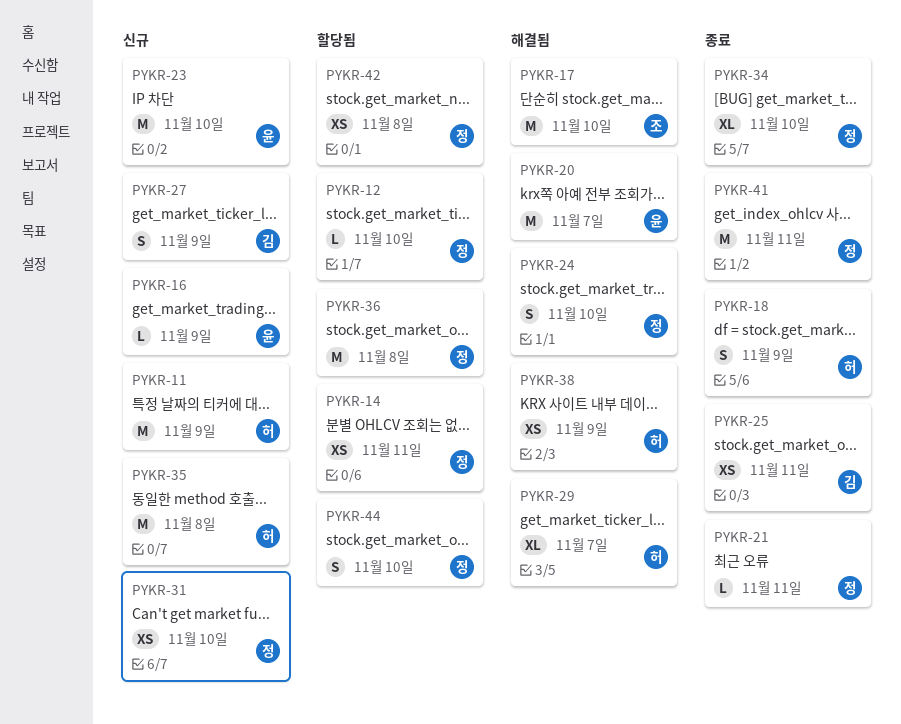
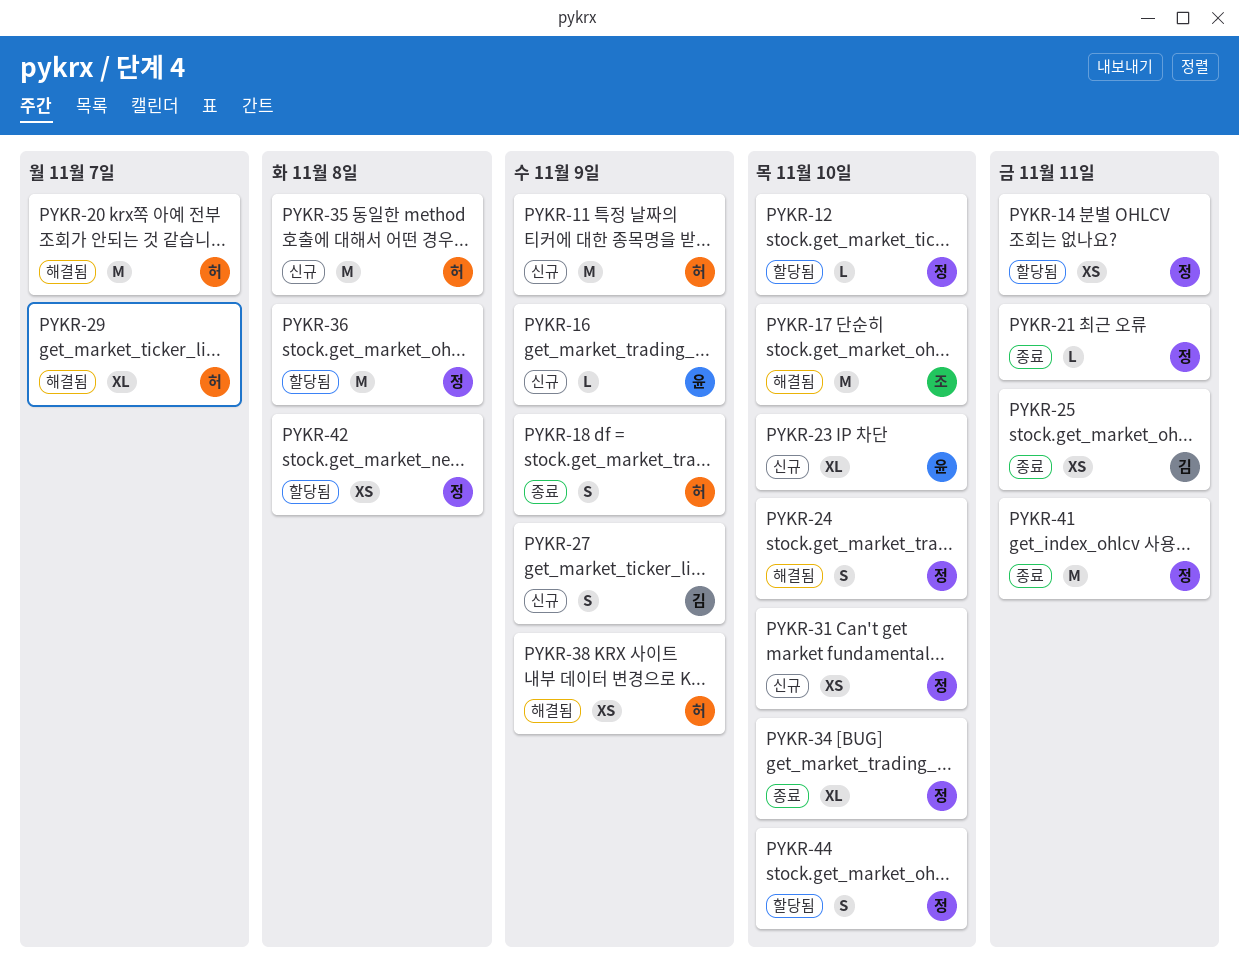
PYKR-20, owner: 윤 -> 허
PYKR-23, estimate: M -> XL

